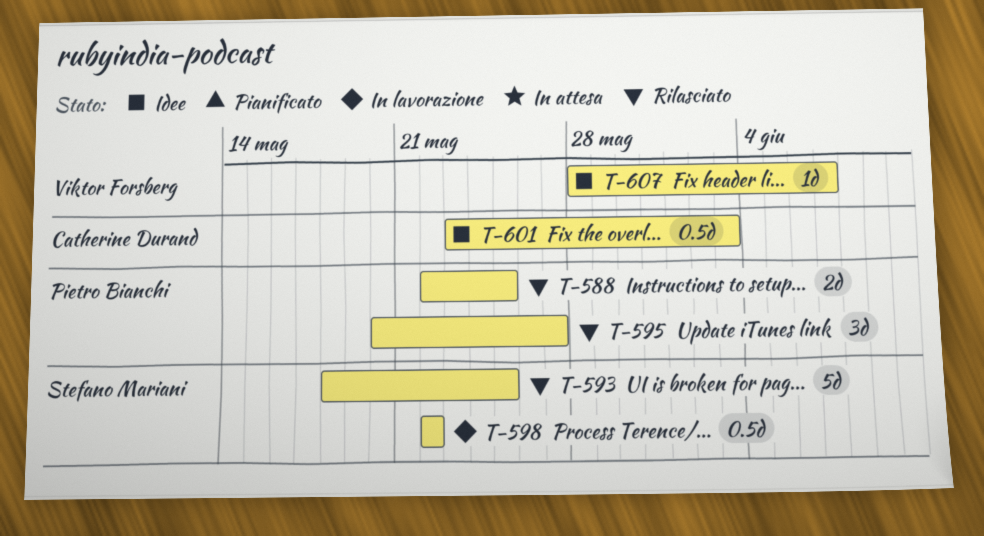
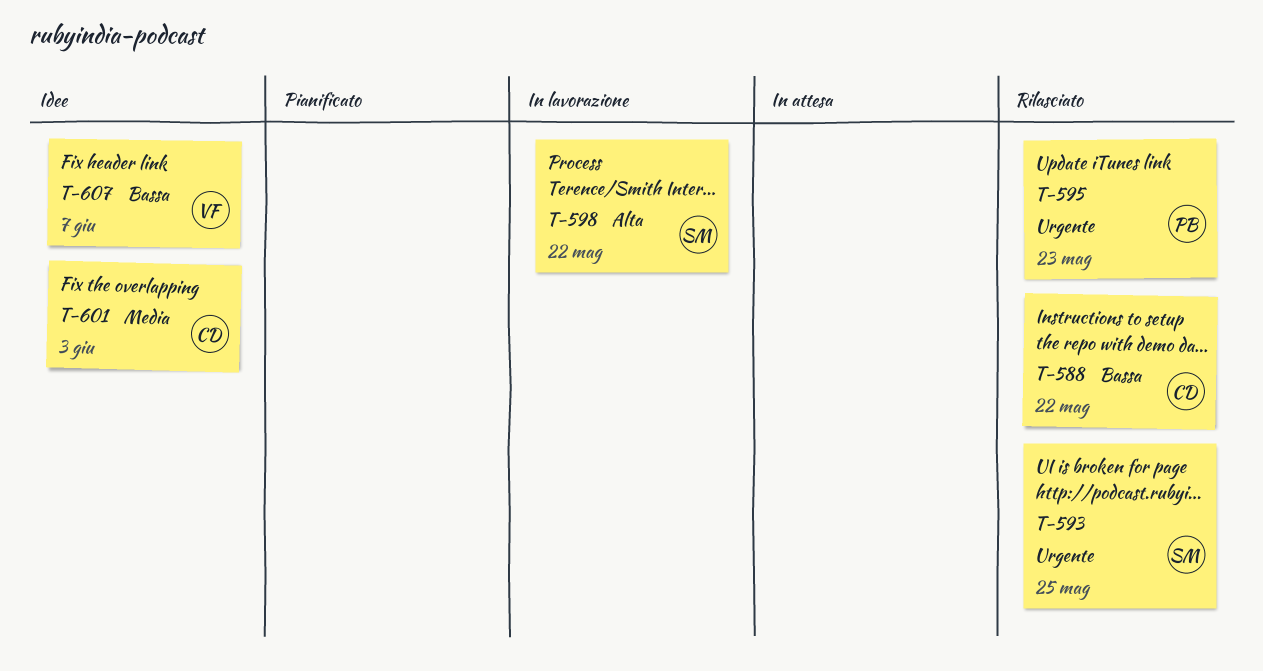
T-588, owner: Pietro Bianchi -> Catherine Durand
T-588, due: May 25 -> May 22
T-595, due: May 27 -> May 23

